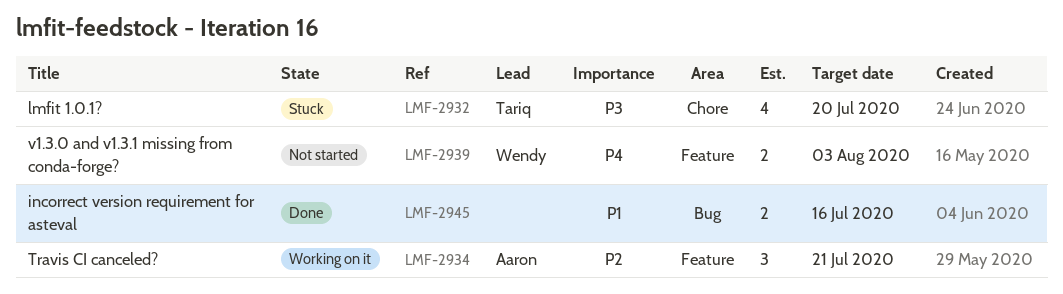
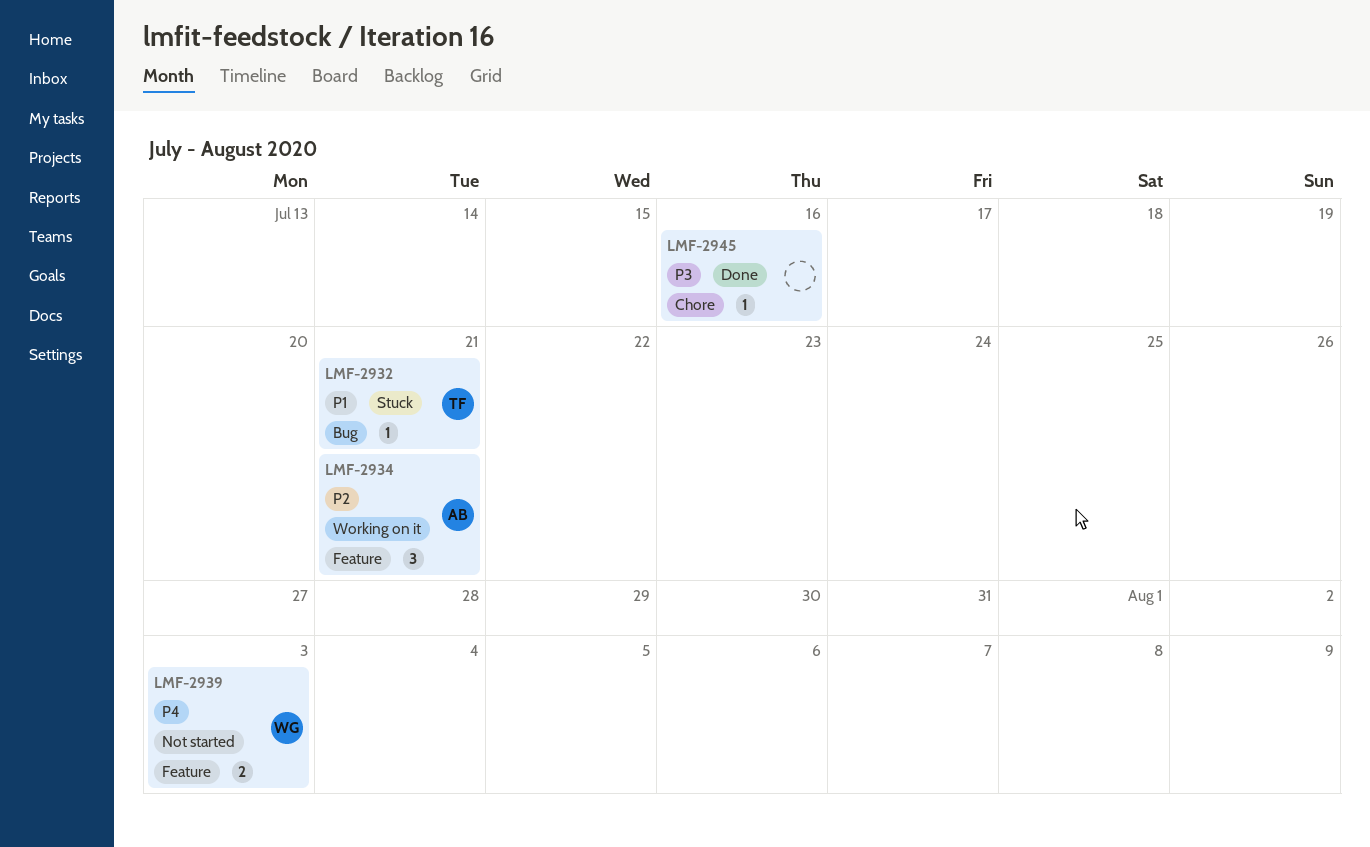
LMF-2932, priority: P3 -> P1
LMF-2932, label: Chore -> Bug
LMF-2932, estimate: 4 -> 1
LMF-2932, due: Jul 20 -> Jul 21
LMF-2945, priority: P1 -> P3
LMF-2945, label: Bug -> Chore
LMF-2945, estimate: 2 -> 1

